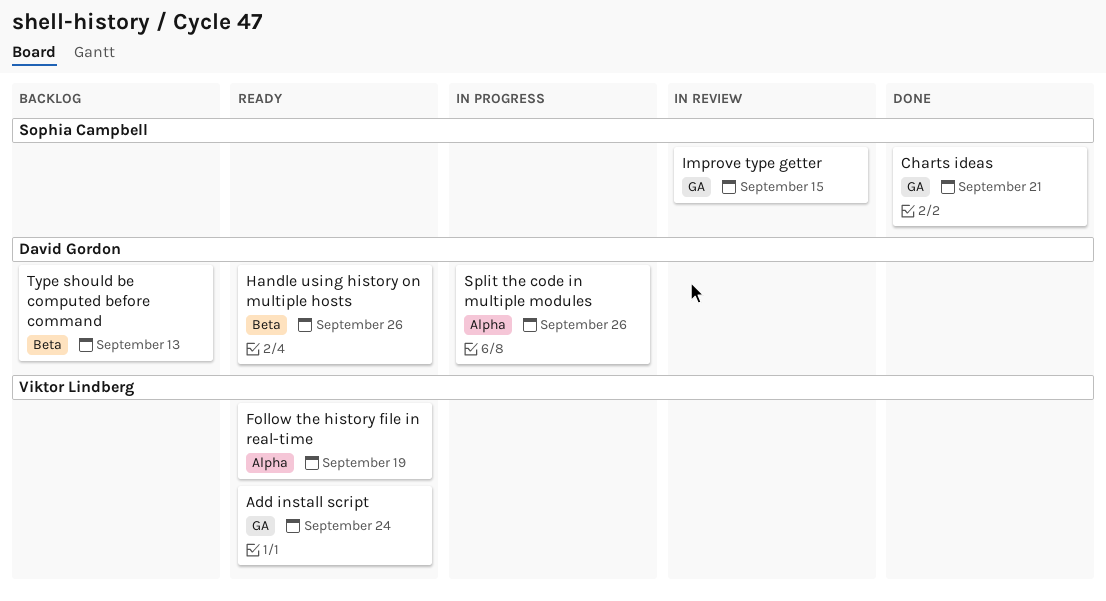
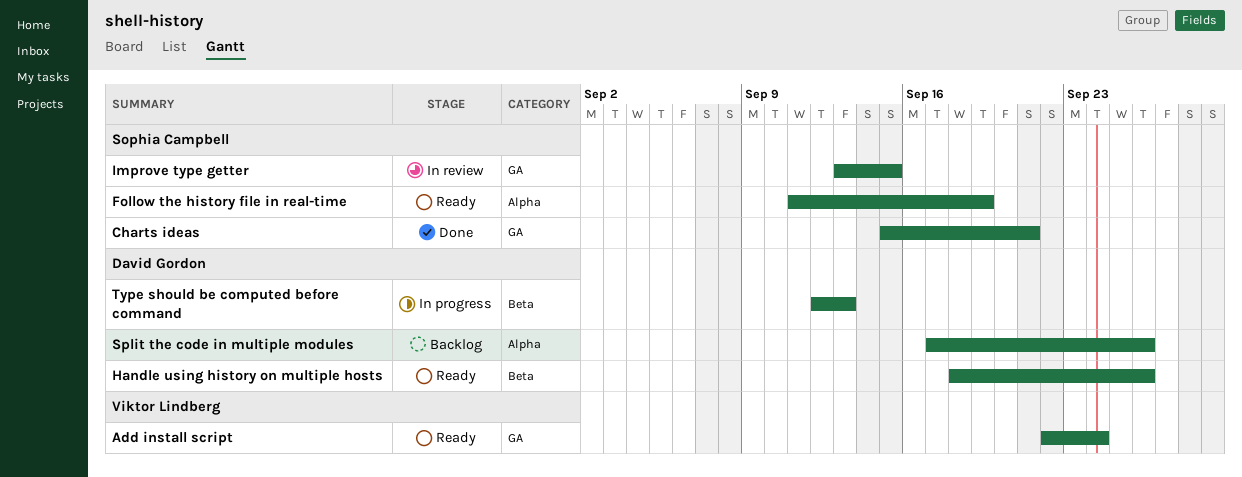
Follow the history file in real-time, owner: Viktor Lindberg -> Sophia Campbell
Split the code in multiple modules, status: In progress -> Backlog
Type should be computed before command, status: Backlog -> In progress

